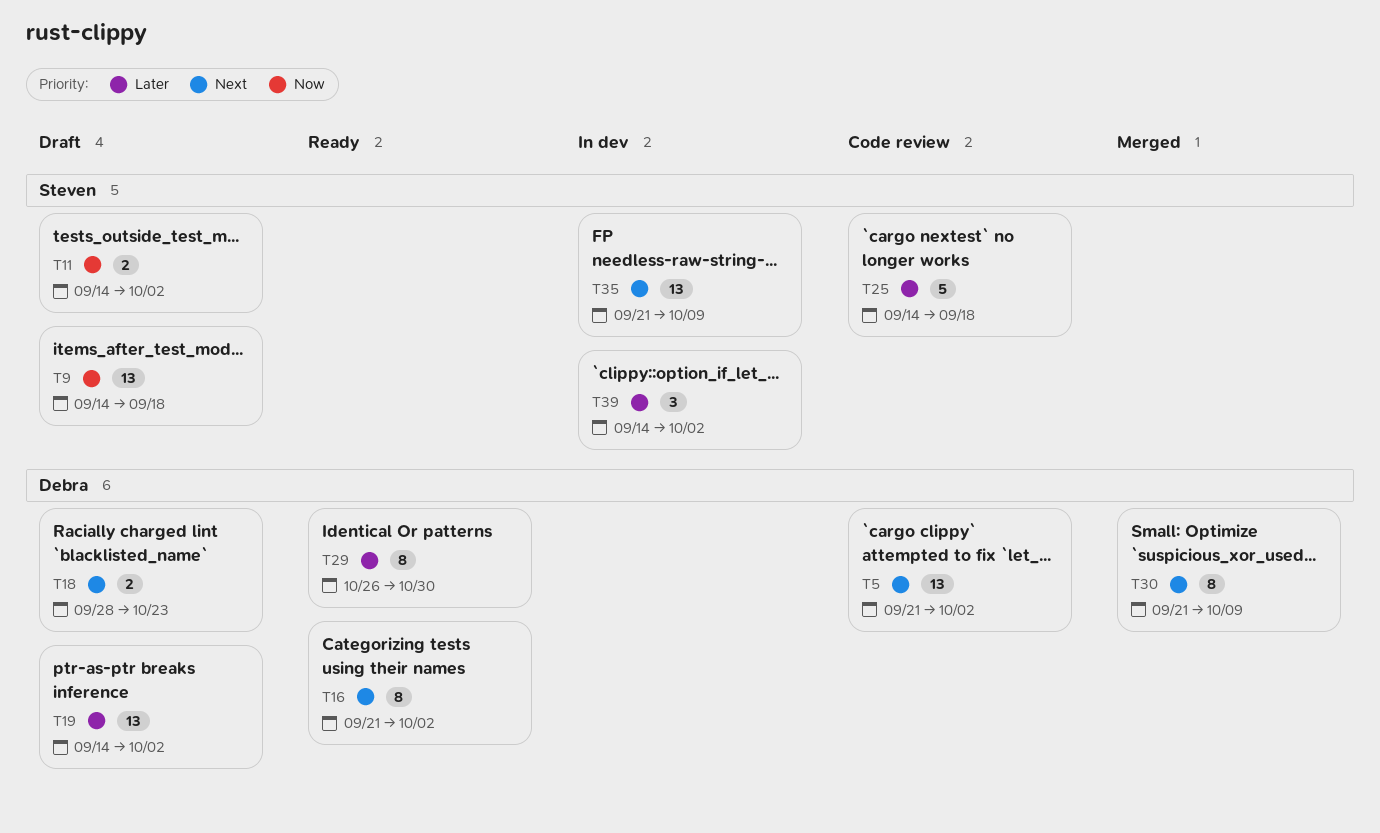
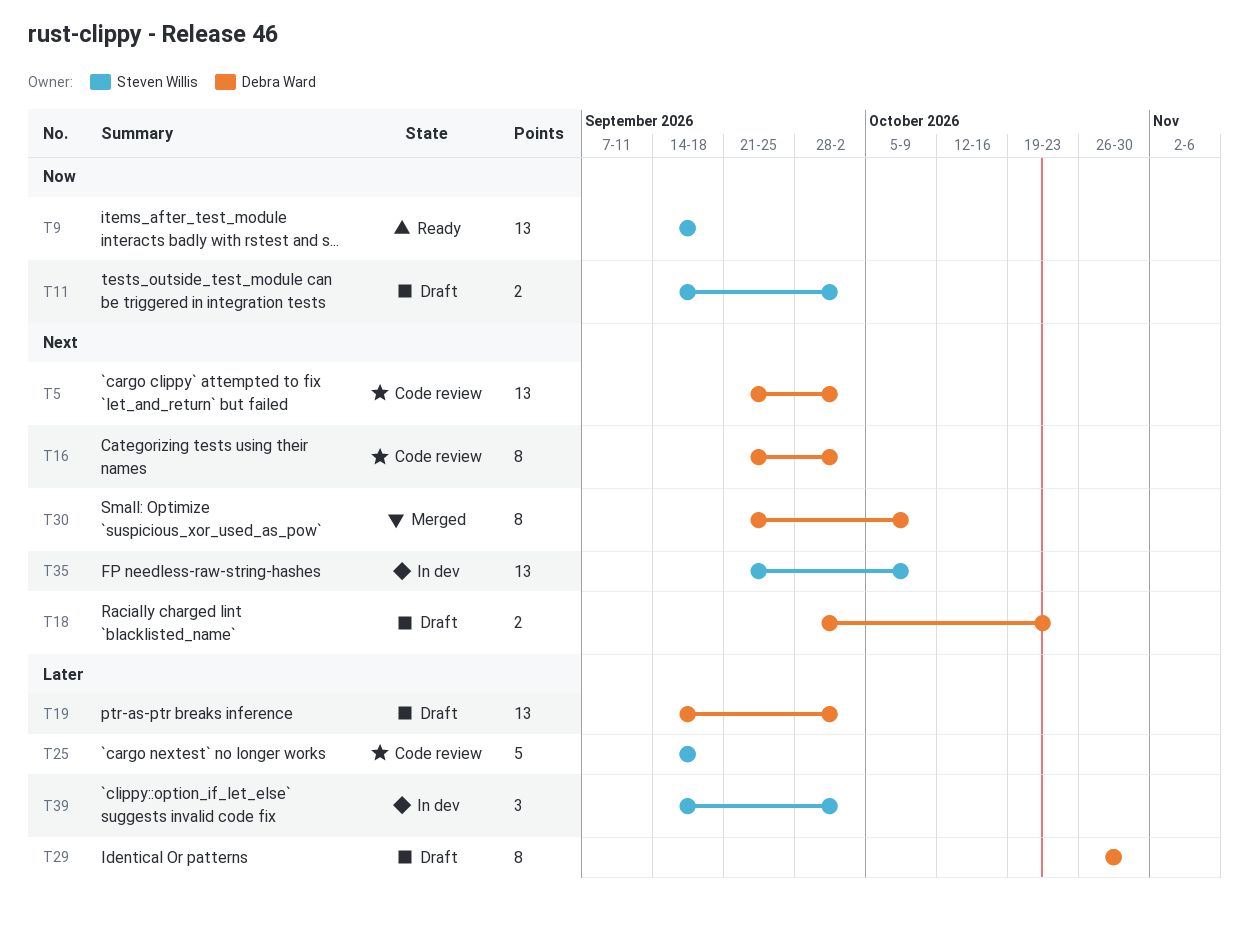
T9, status: Draft -> Ready
T16, status: Ready -> Code review
T29, status: Ready -> Draft

